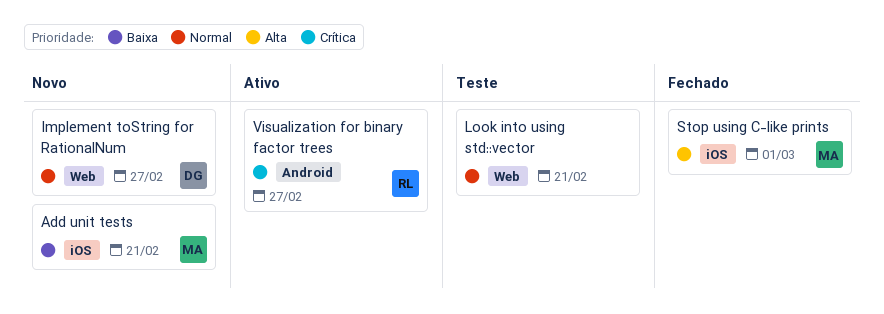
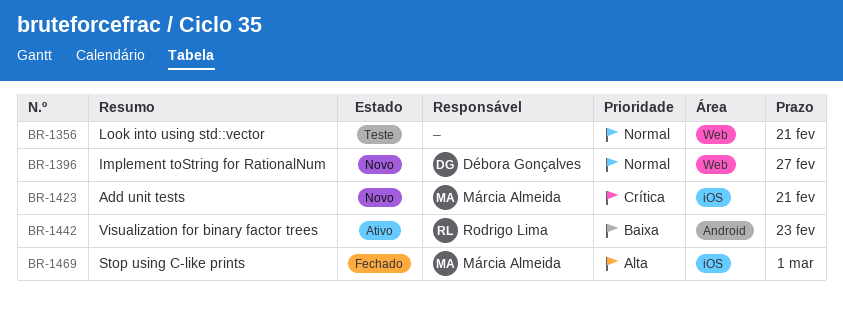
Add unit tests, priority: Baixa -> Crítica
Visualization for binary factor trees, priority: Crítica -> Baixa
Visualization for binary factor trees, due: Feb 27 -> Feb 23

